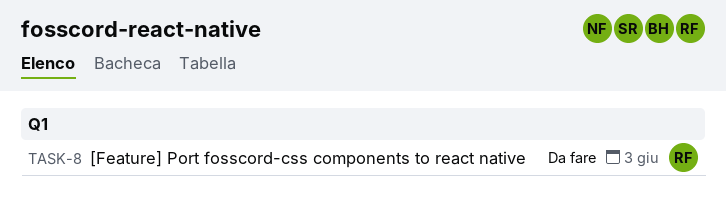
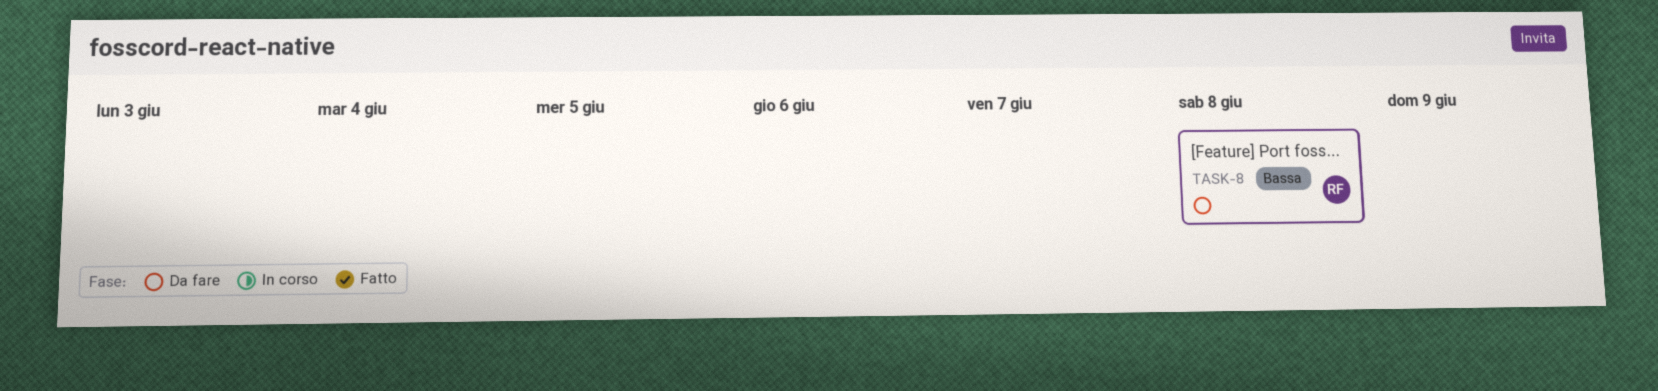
TASK-8, due: Jun 3 -> Jun 8

